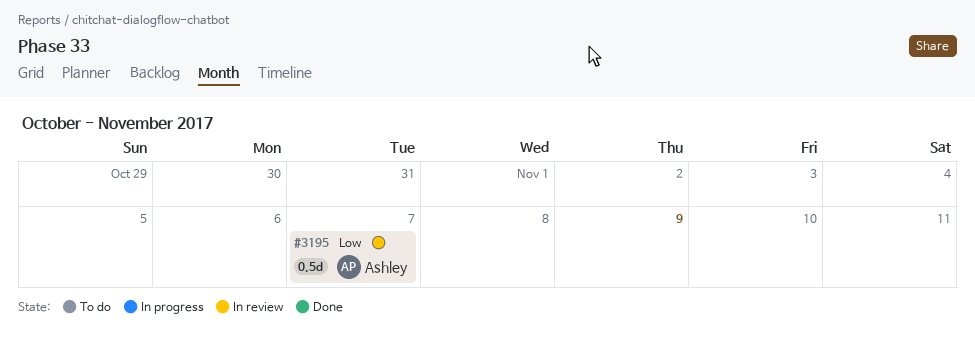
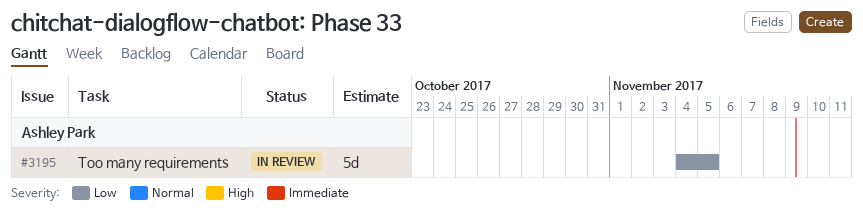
#3195, estimate: 0.5d -> 5d
#3195, due: Nov 7 -> Nov 5

